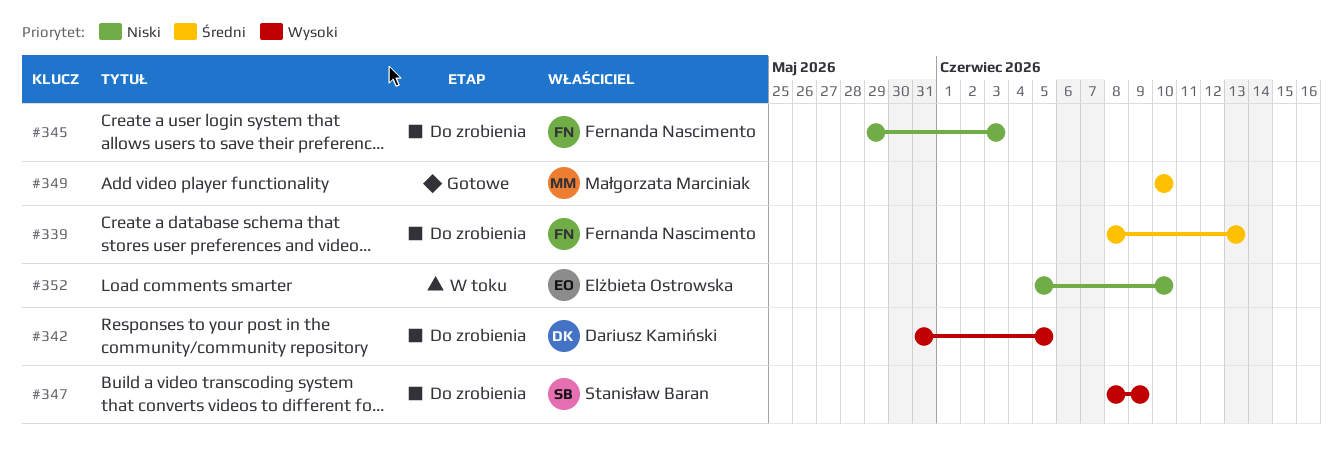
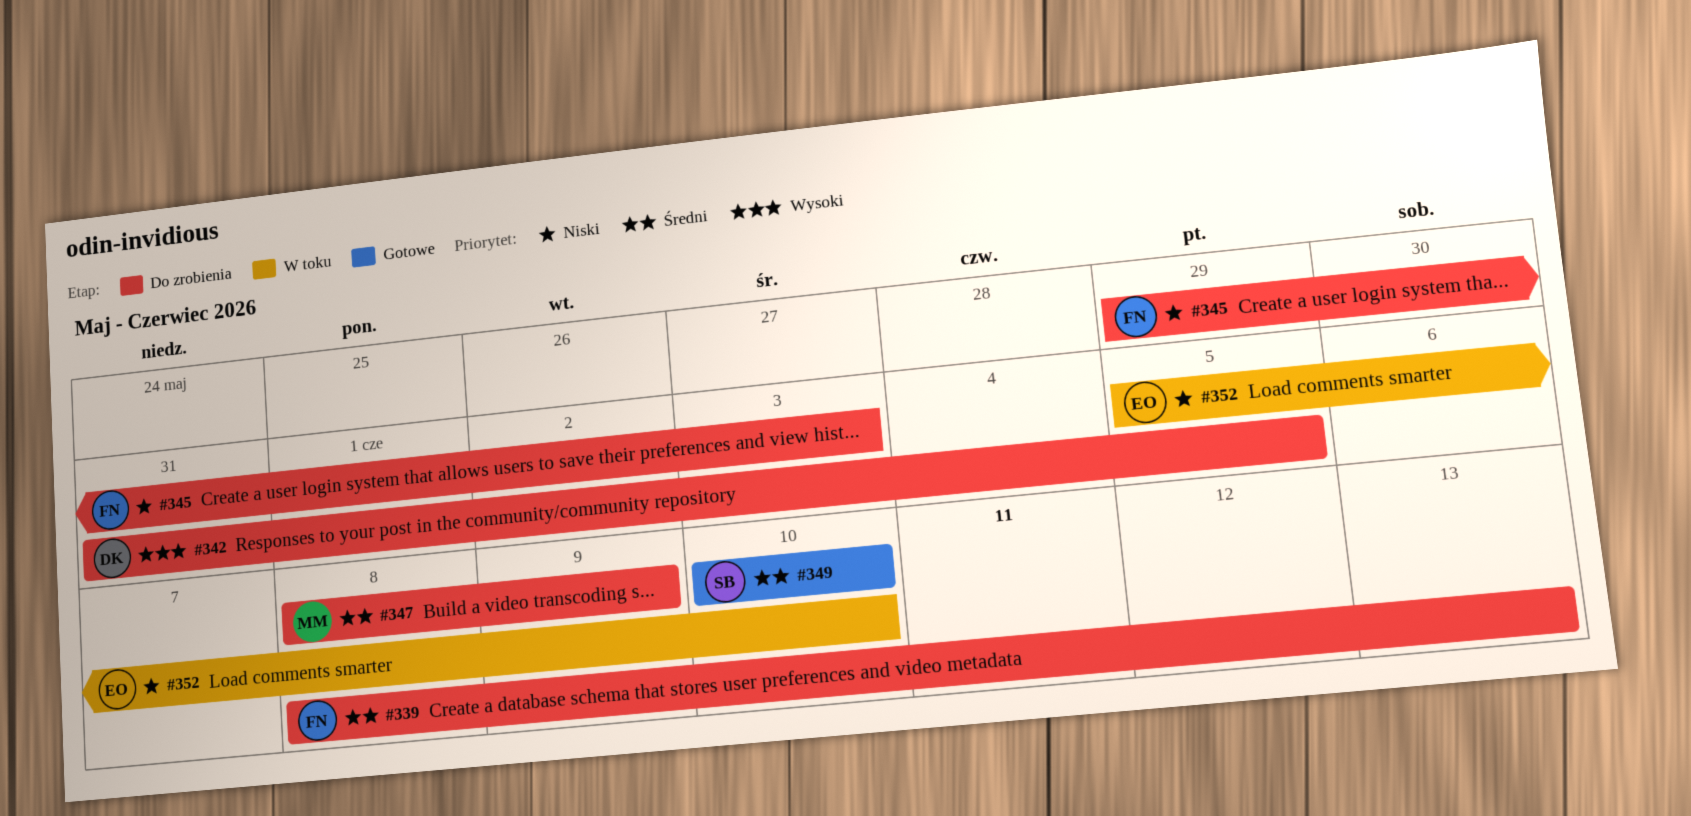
#347, owner: Stanisław Baran -> Małgorzata Marciniak
#347, priority: Wysoki -> Średni
#349, owner: Małgorzata Marciniak -> Stanisław Baran

